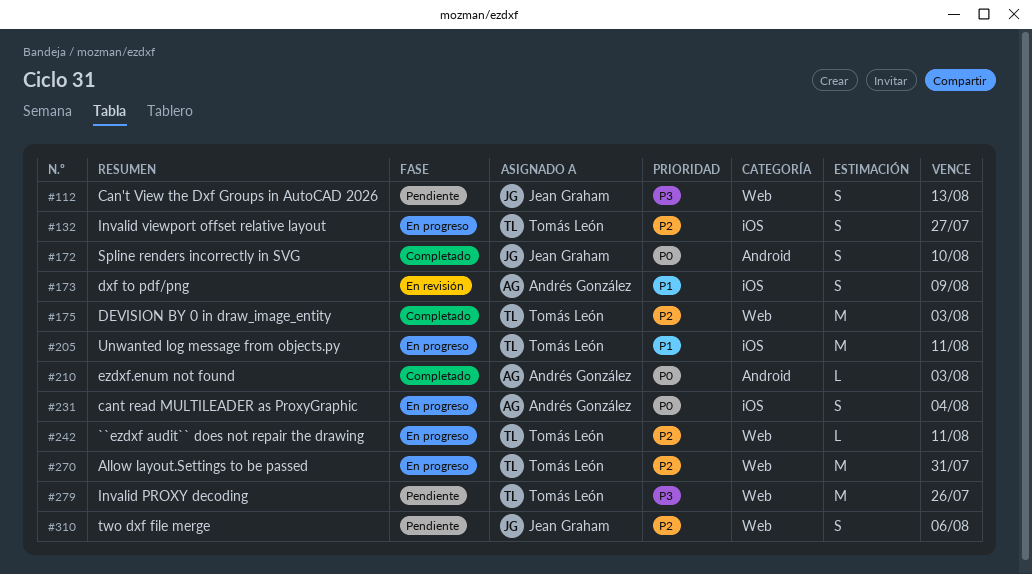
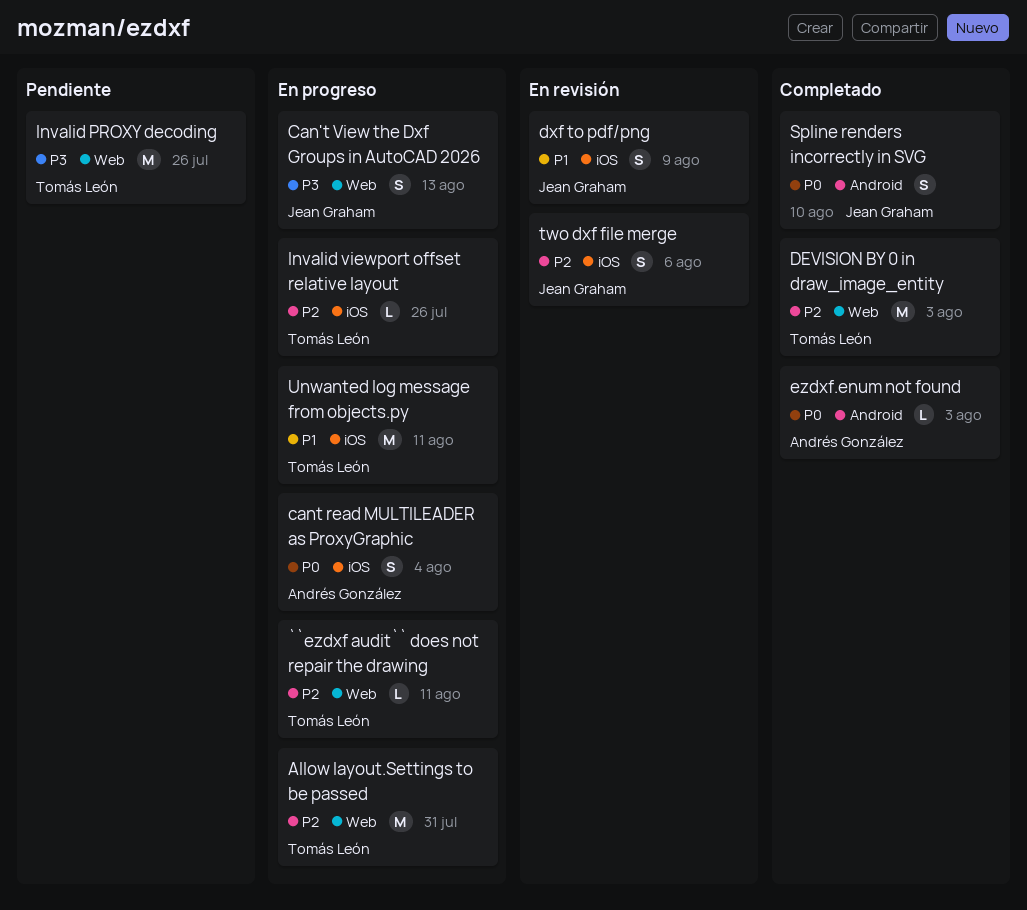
Can't View the Dxf Groups in AutoCAD 2026, status: Pendiente -> En progreso
dxf to pdf/png, owner: Andrés González -> Jean Graham
Invalid viewport offset relative layout, estimate: S -> L
Invalid viewport offset relative layout, due: Jul 27 -> Jul 26
two dxf file merge, status: Pendiente -> En revisión
two dxf file merge, label: Web -> iOS

